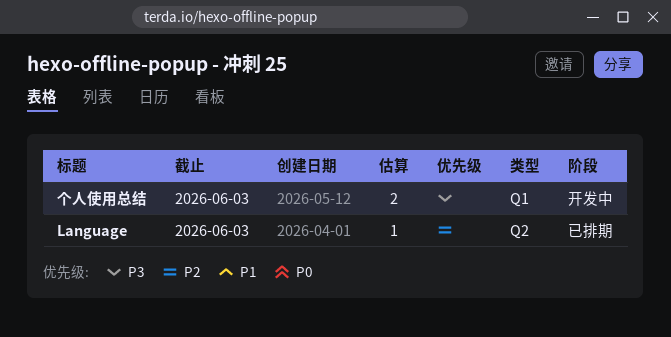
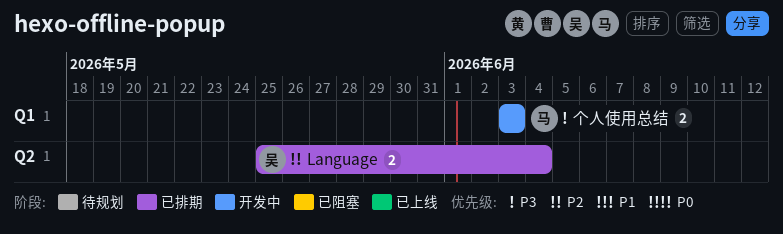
Language, estimate: 1 -> 2
Language, due: Jun 3 -> Jun 4

